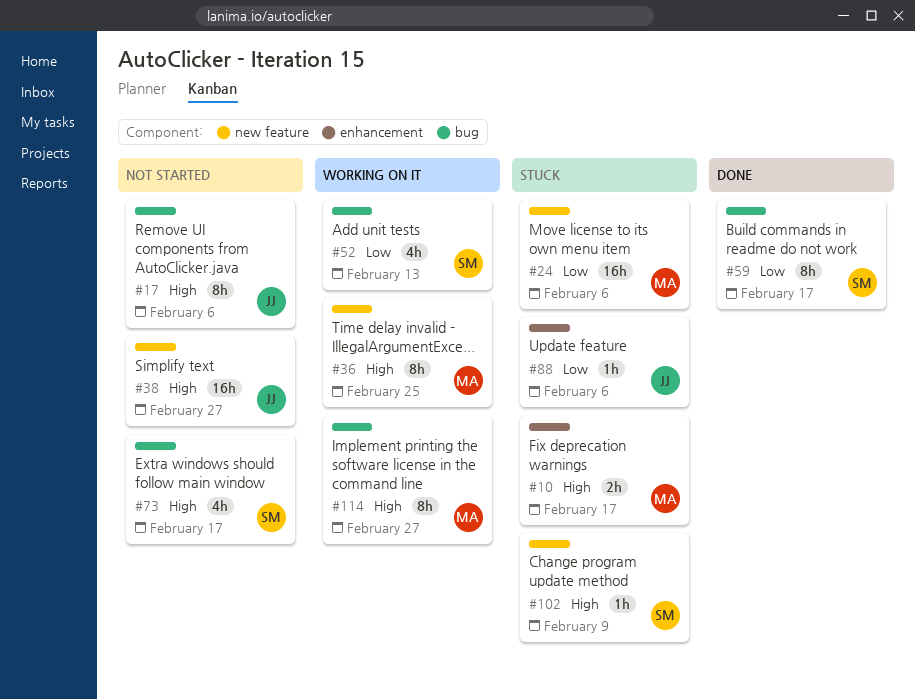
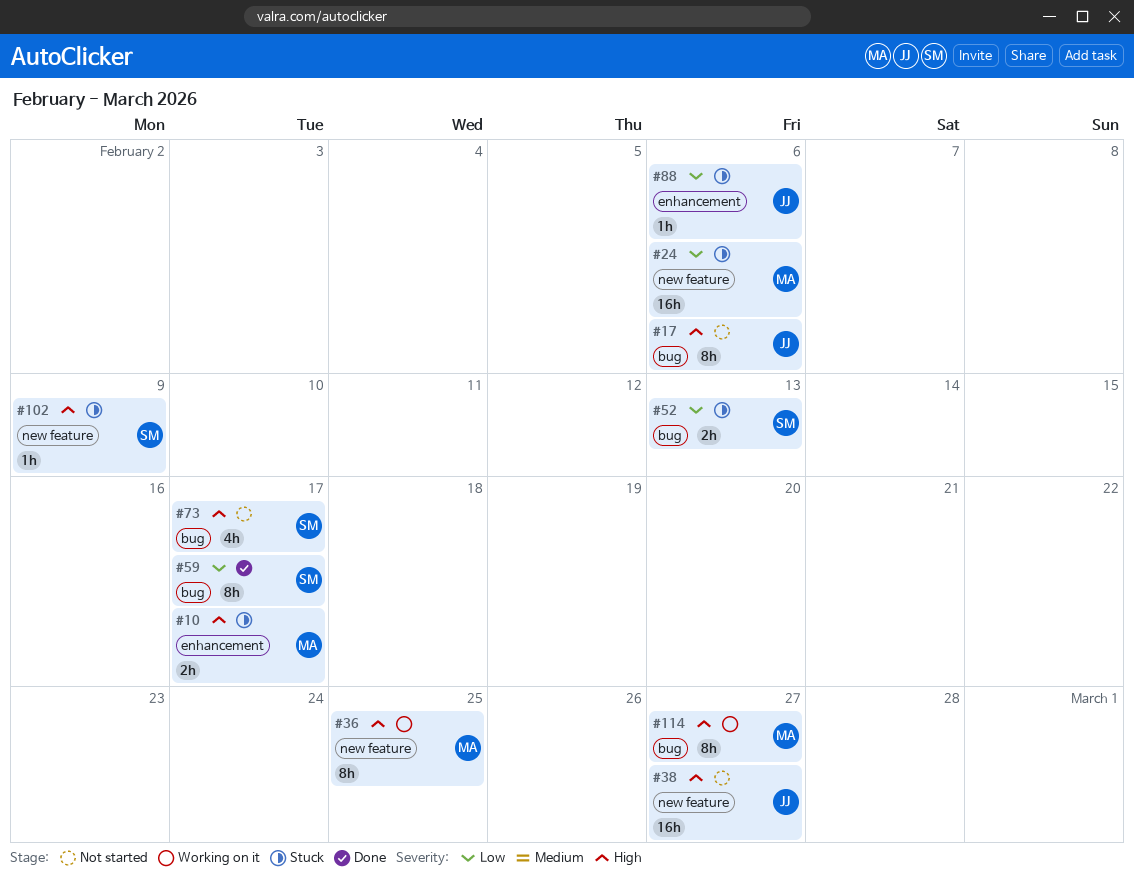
#52, status: Working on it -> Stuck
#52, estimate: 4h -> 2h

